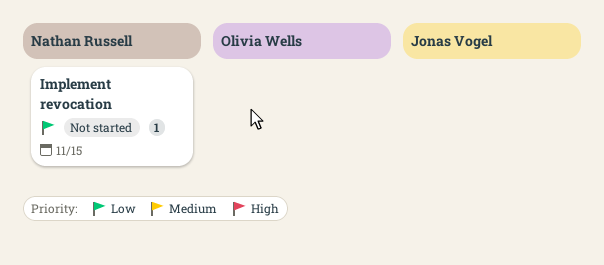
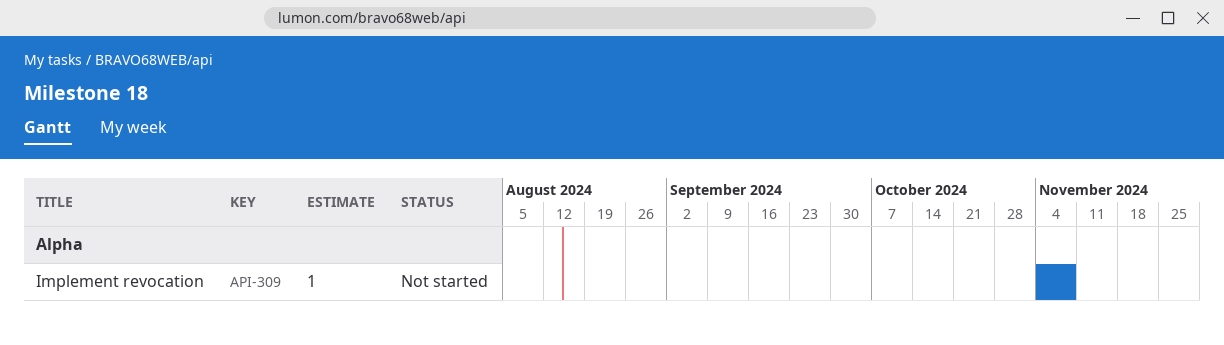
Implement revocation, due: Nov 15 -> Nov 8

